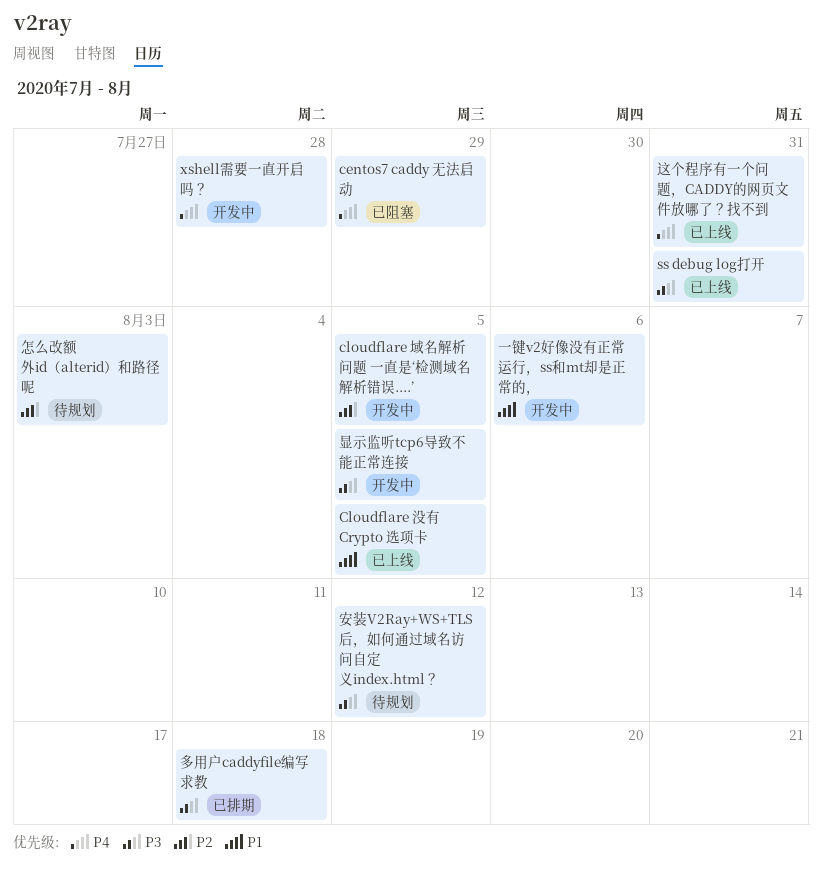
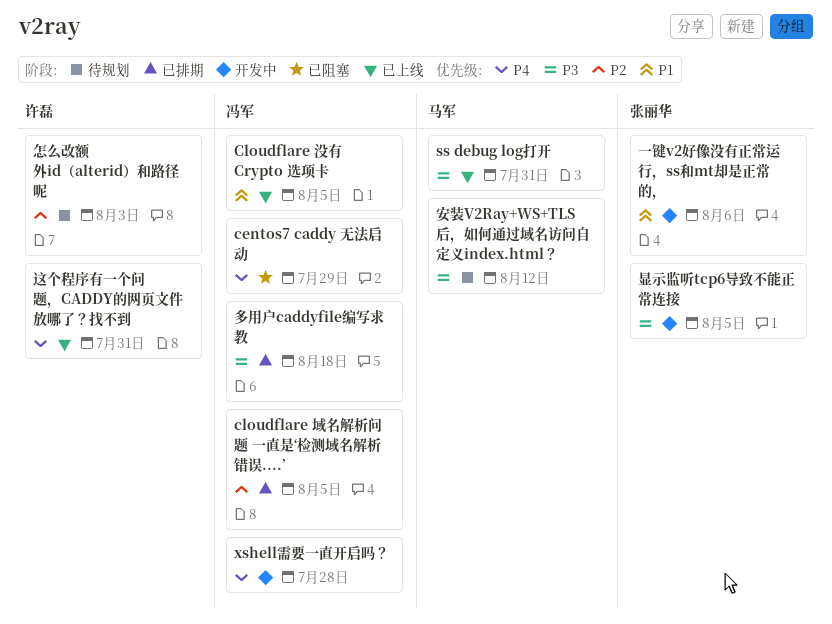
cloudflare 域名解析问题 一直是‘检测域名解析错误....’, status: 开发中 -> 已排期

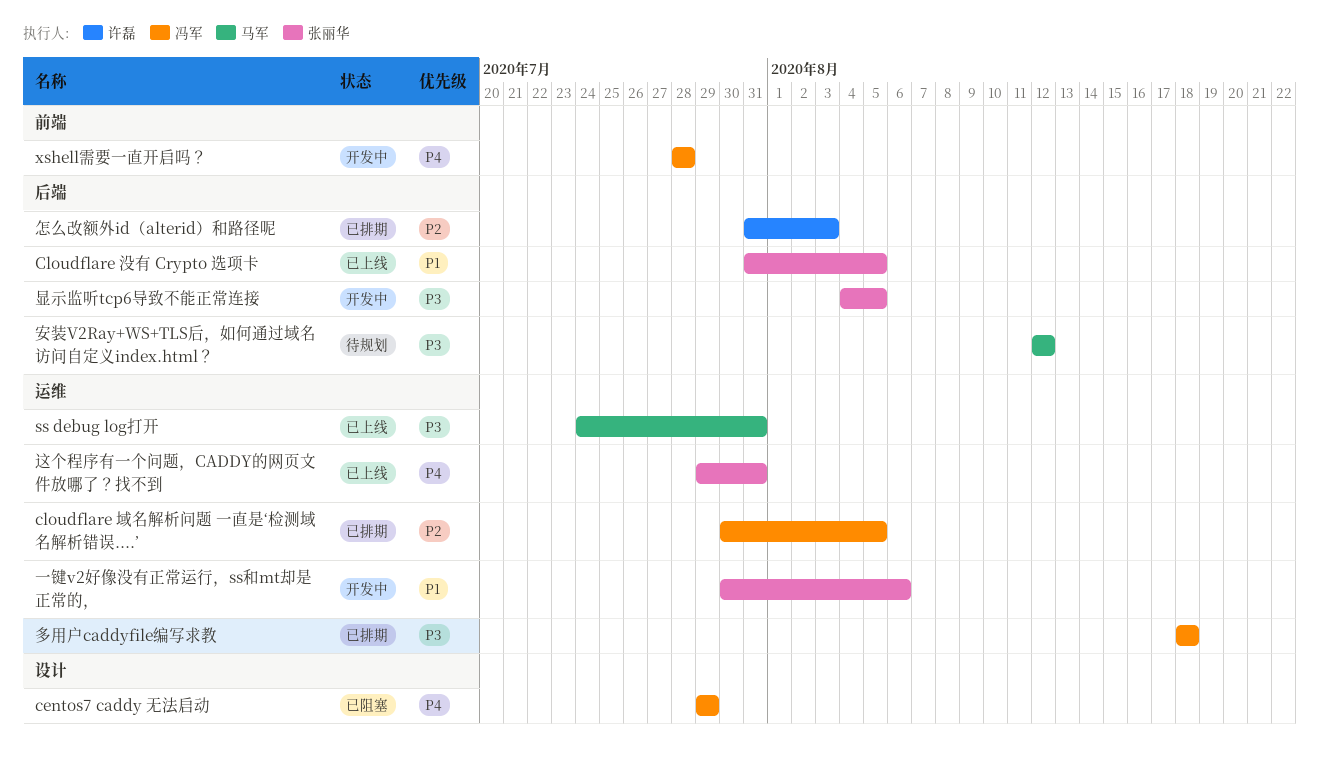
Cloudflare 没有 Crypto 选项卡, owner: 冯军 -> 张丽华
怎么改额外id（alterid）和路径呢, status: 待规划 -> 已排期
这个程序有一个问题，CADDY的网页文件放哪了？找不到, owner: 许磊 -> 张丽华

